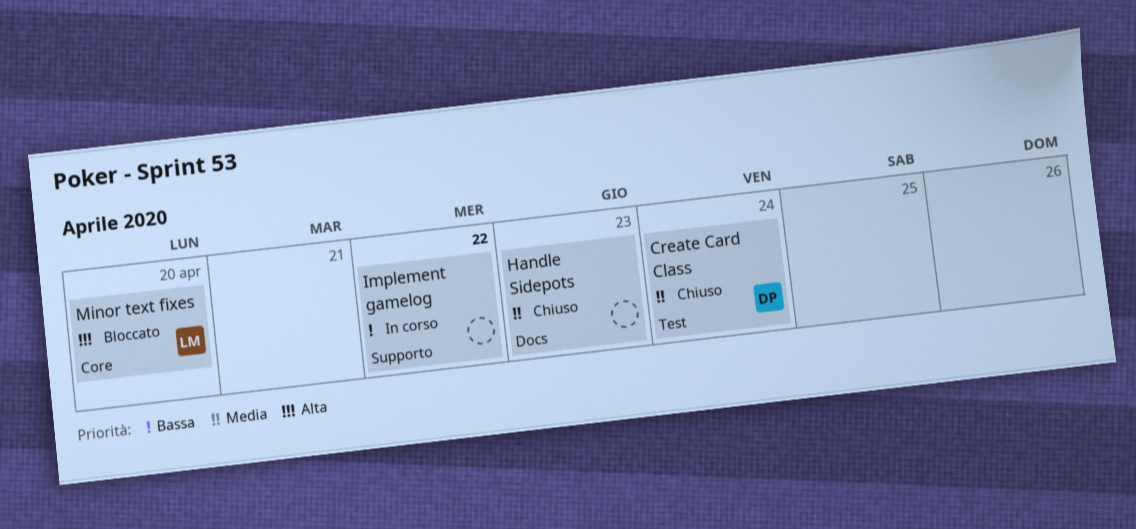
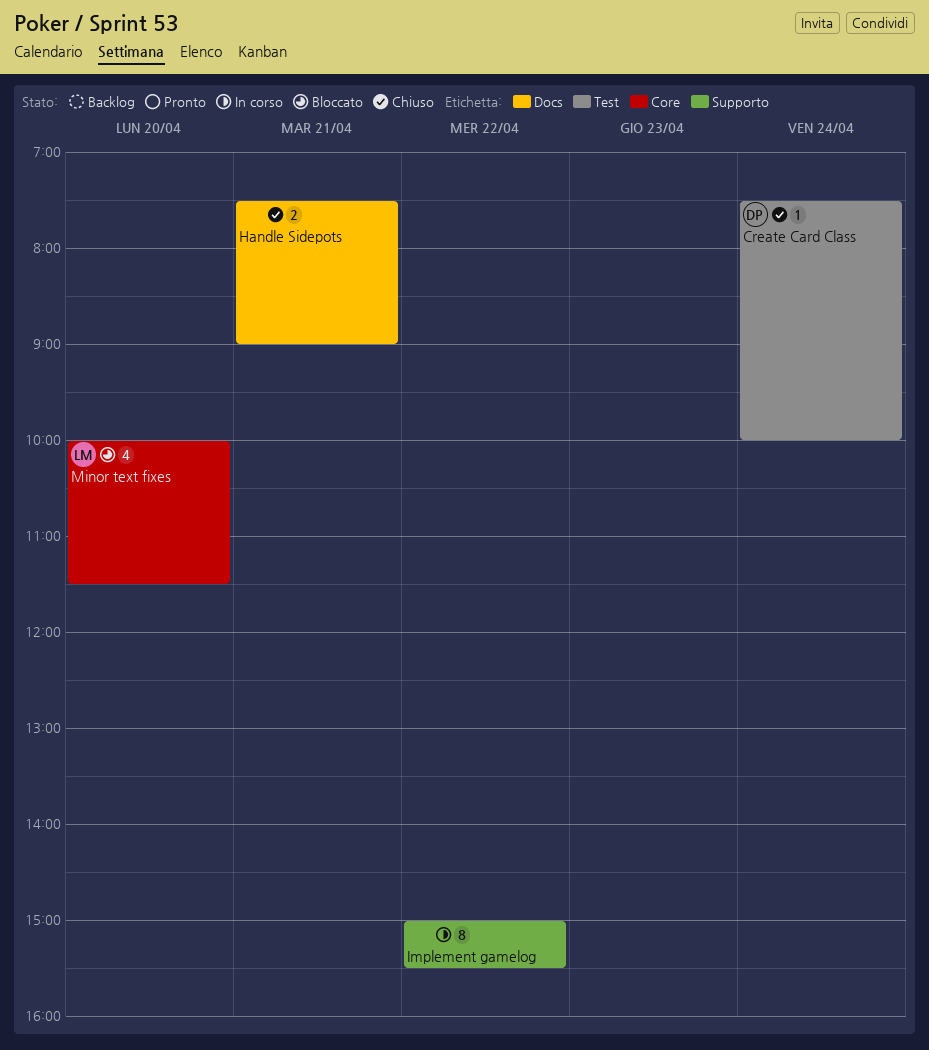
Handle Sidepots, day: Apr 23 -> Apr 21

